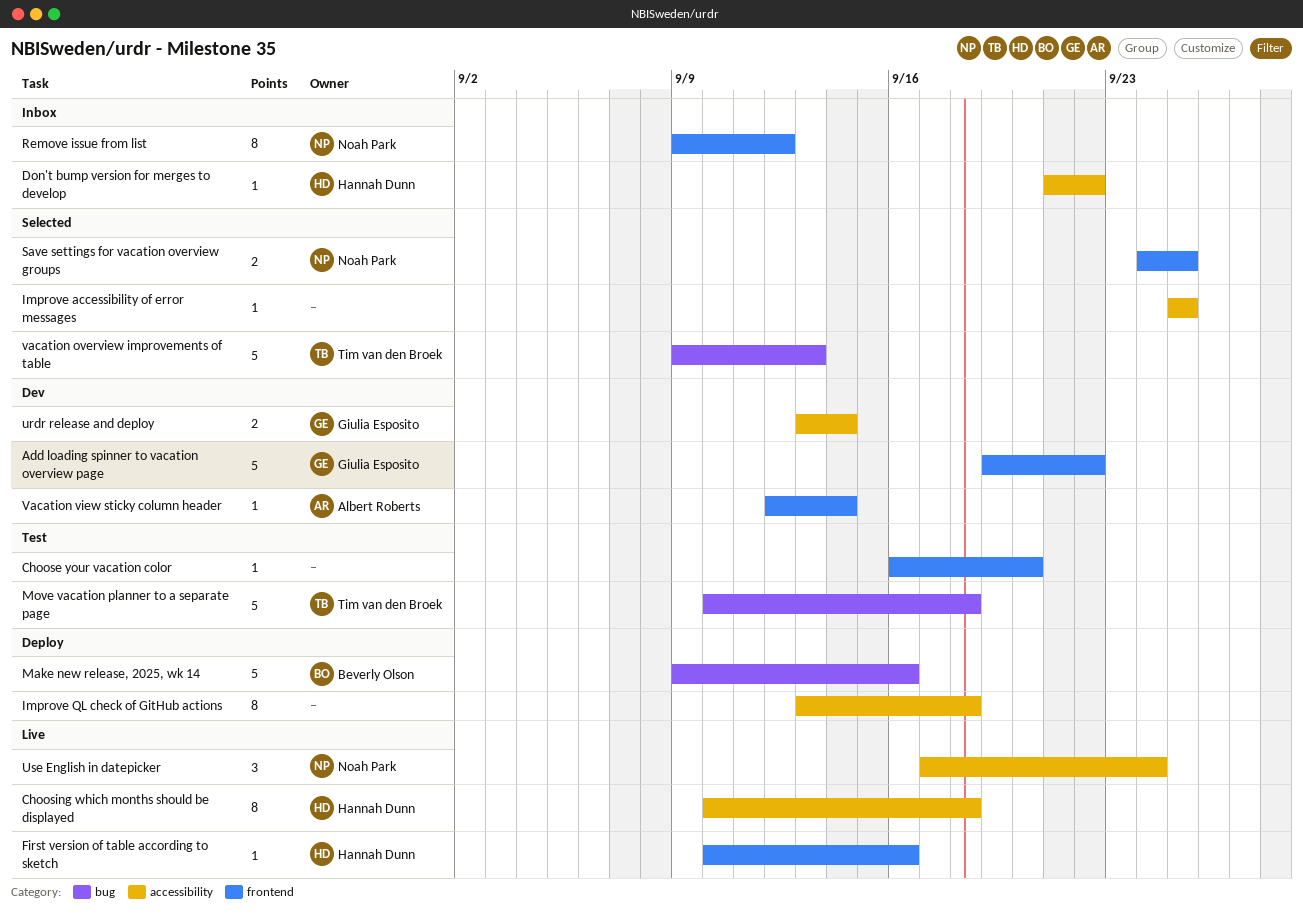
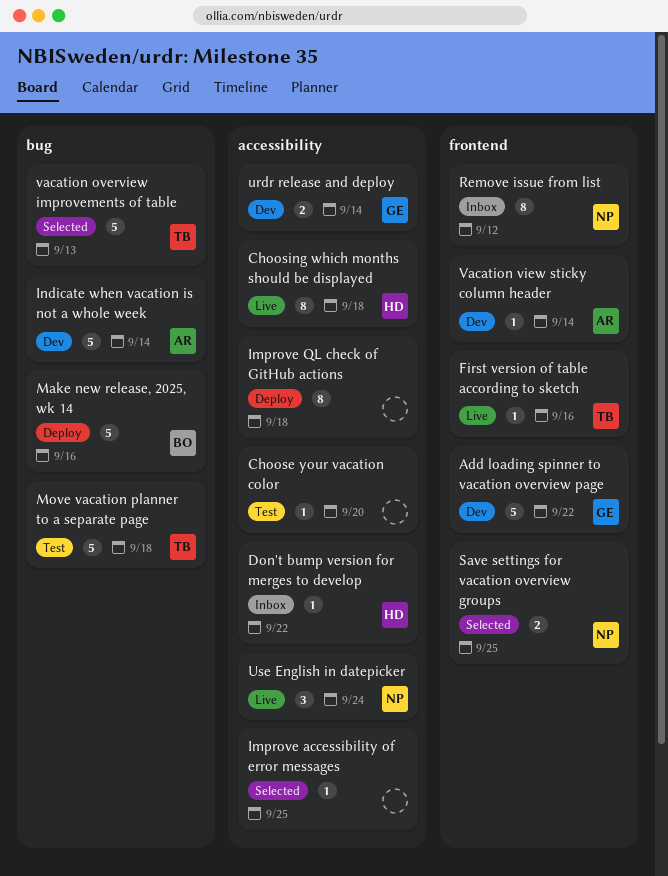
Choose your vacation color, label: frontend -> accessibility
First version of table according to sketch, owner: Hannah Dunn -> Tim van den Broek
Indicate when vacation is not a whole week: none -> present

